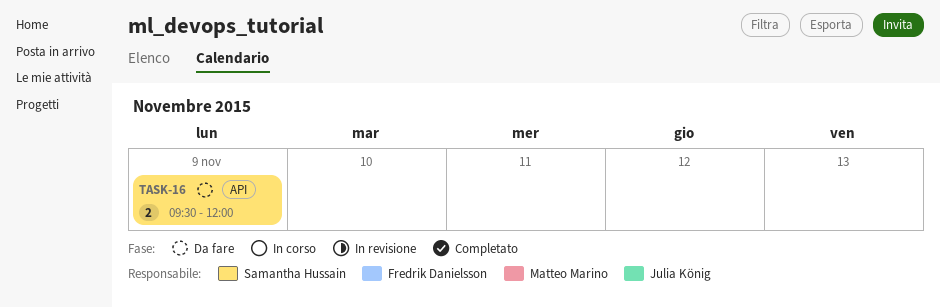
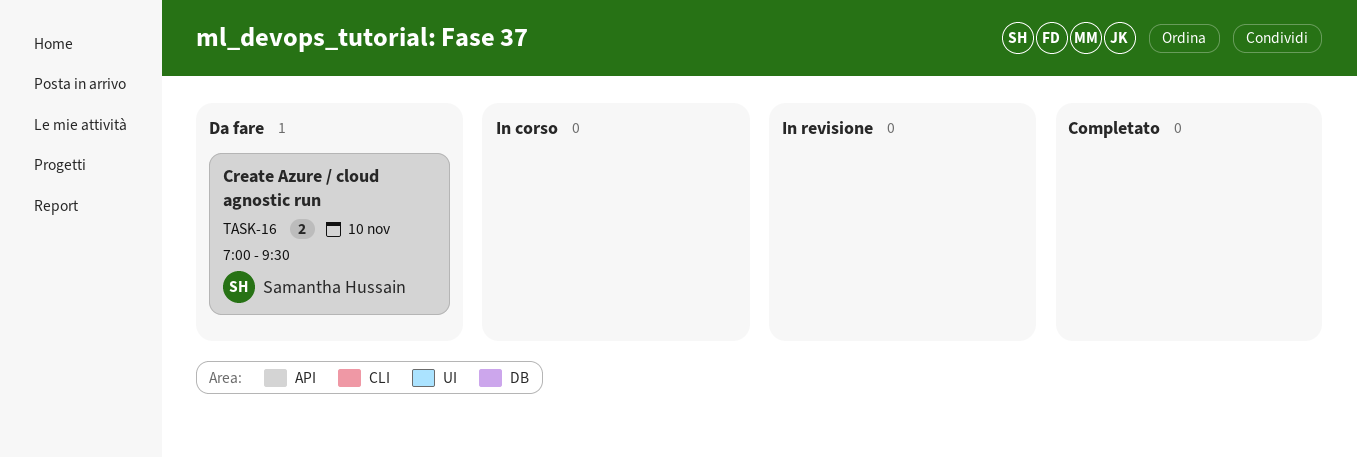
TASK-16, day: Nov 9 -> Nov 10
TASK-16, begins: 09:30 -> 07:00
TASK-16, ends: 12:00 -> 09:30

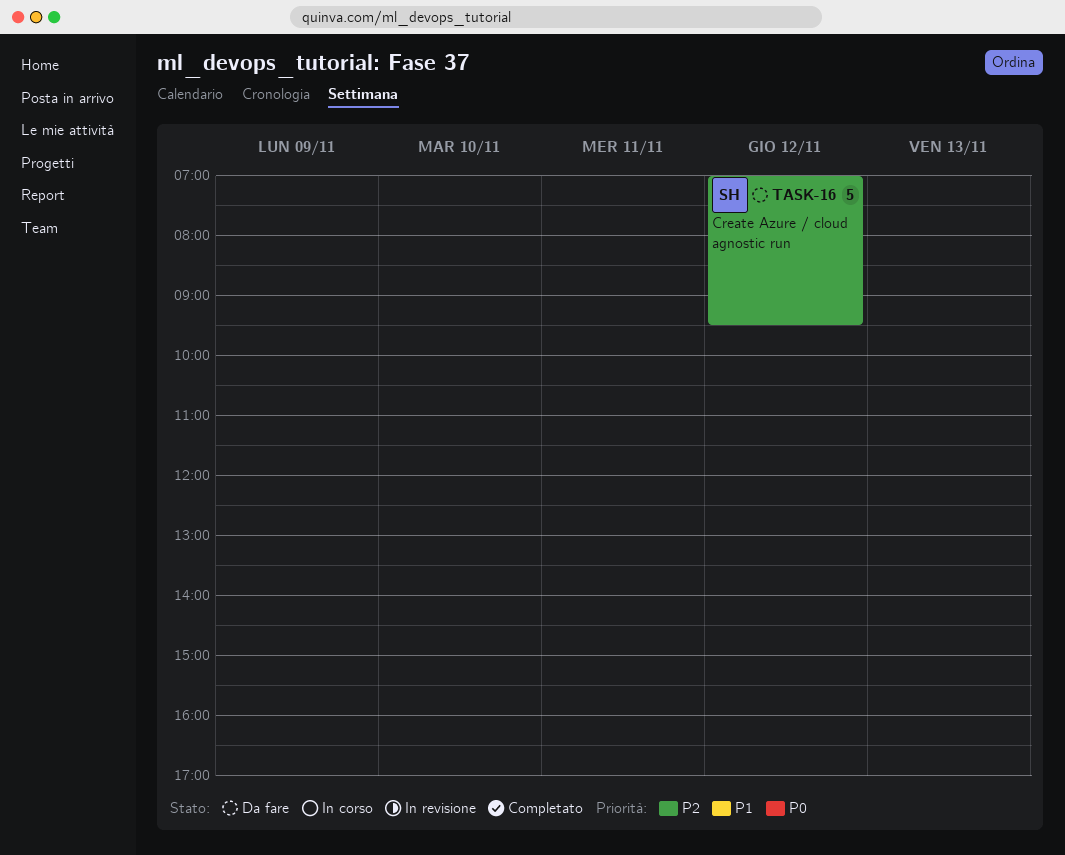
TASK-16, estimate: 2 -> 5
TASK-16, day: Nov 10 -> Nov 12

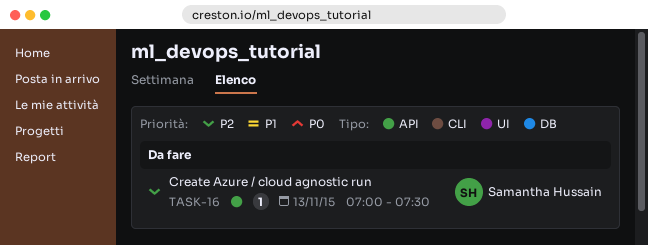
TASK-16, estimate: 5 -> 1
TASK-16, day: Nov 12 -> Nov 13
TASK-16, ends: 09:30 -> 07:30

